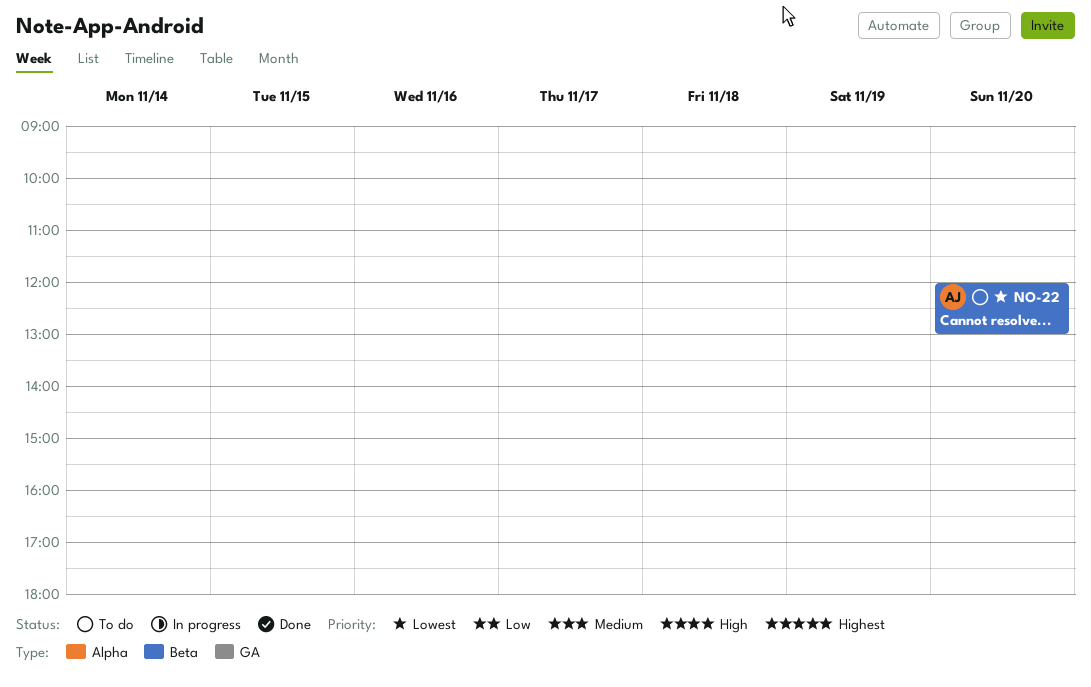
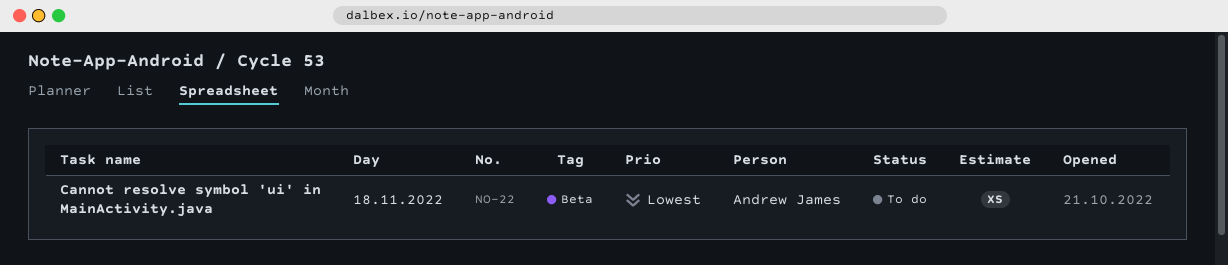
NO-22, day: Nov 20 -> Nov 18

